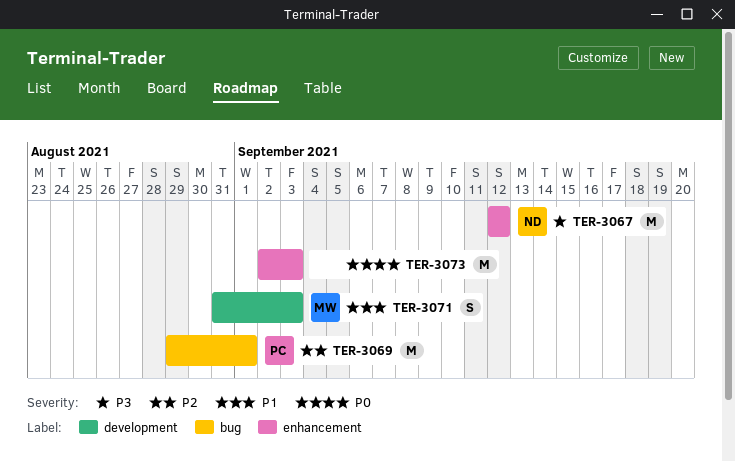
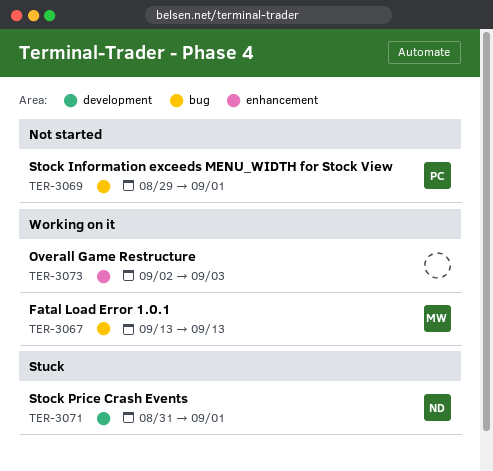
TER-3067, owner: ND -> MW
TER-3067, label: enhancement -> bug
TER-3067, start: Sep 12 -> Sep 13
TER-3067, due: Sep 12 -> Sep 13
TER-3071, owner: MW -> ND
TER-3071, due: Sep 3 -> Sep 1

